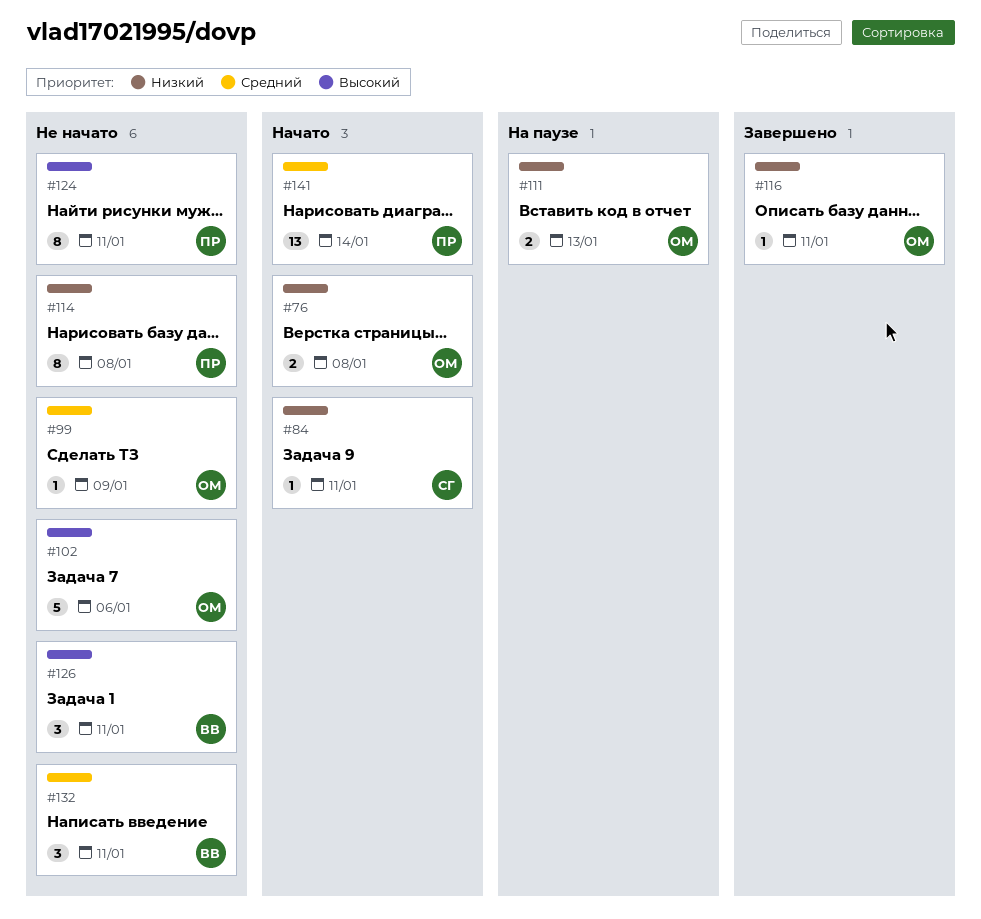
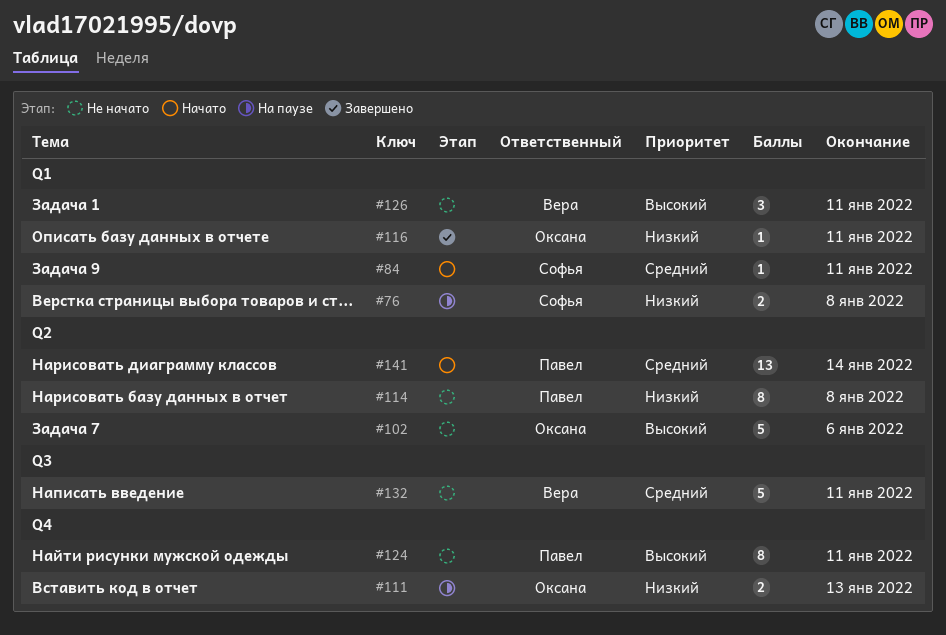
#76, status: Начато -> На паузе
#76, owner: Оксана -> Софья
#84, priority: Низкий -> Средний
#99: present -> none
#132, estimate: 3 -> 5

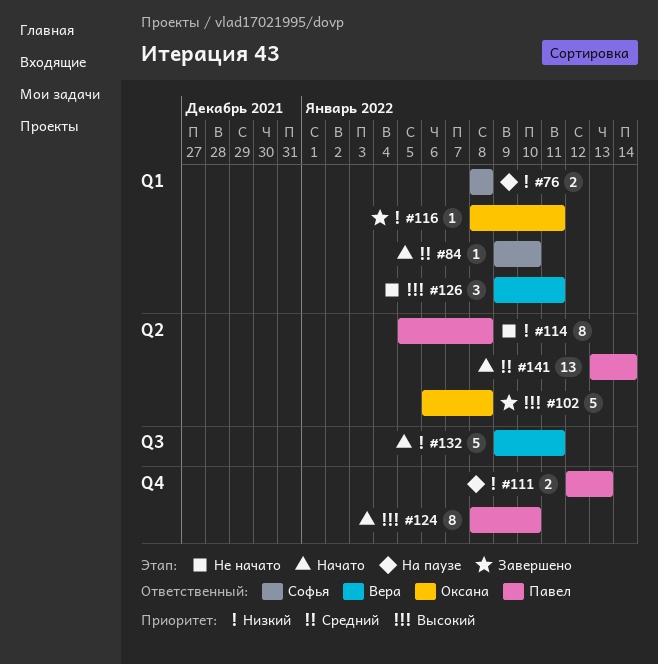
#84, due: Jan 11 -> Jan 10
#102, status: Не начато -> Завершено
#102, due: Jan 6 -> Jan 8
#111, owner: Оксана -> Павел
#124, status: Не начато -> Начато
#124, due: Jan 11 -> Jan 10
#132, status: Не начато -> Начато
#132, priority: Средний -> Низкий

